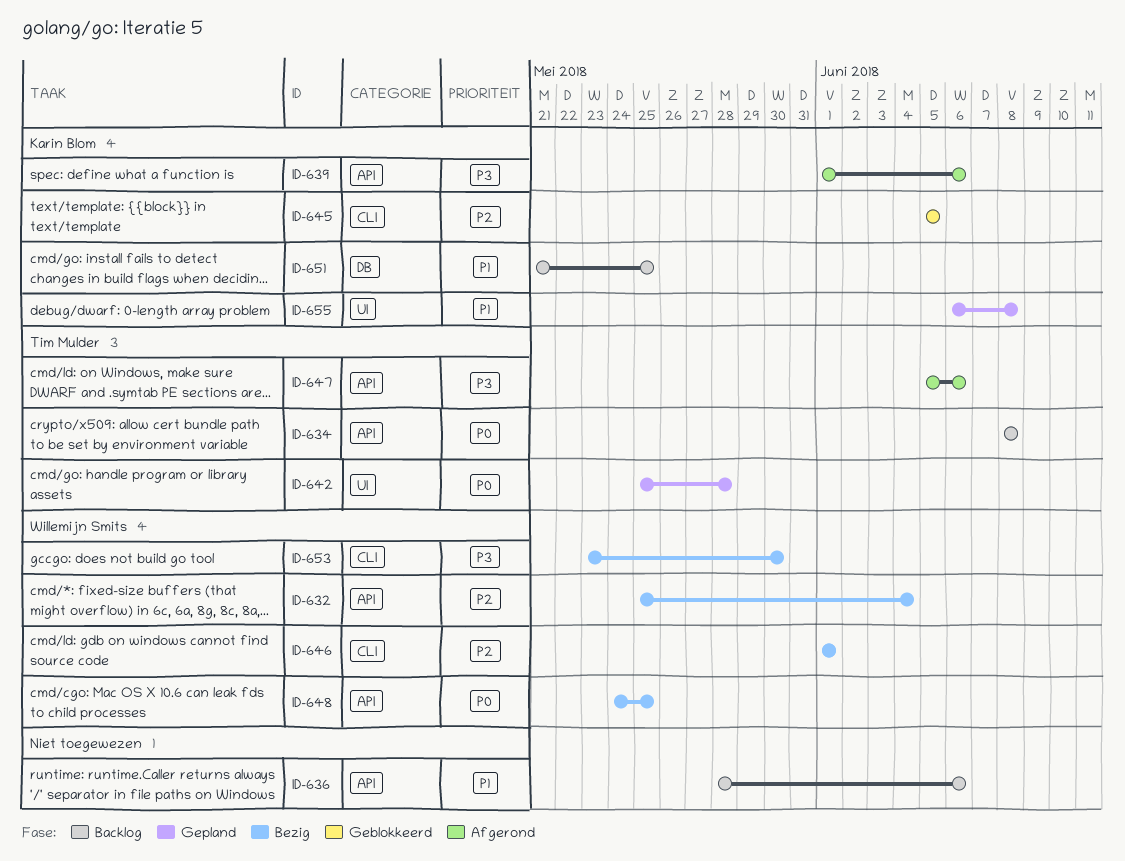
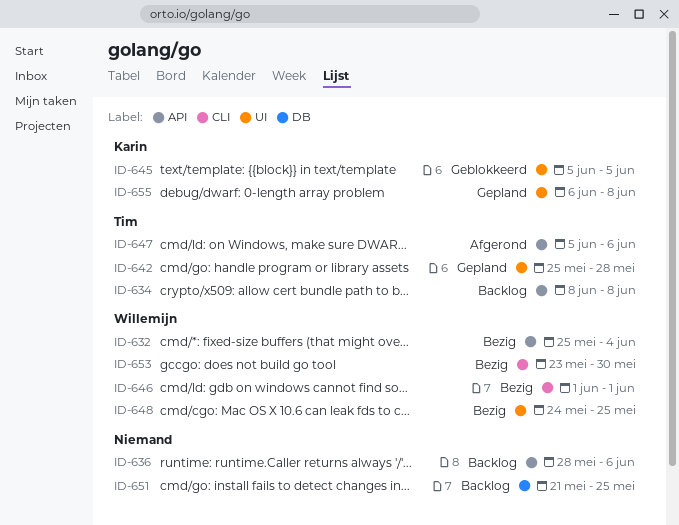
ID-639: present -> none
ID-645, label: CLI -> UI
ID-648, label: API -> UI
ID-651, owner: Karin Blom -> none

